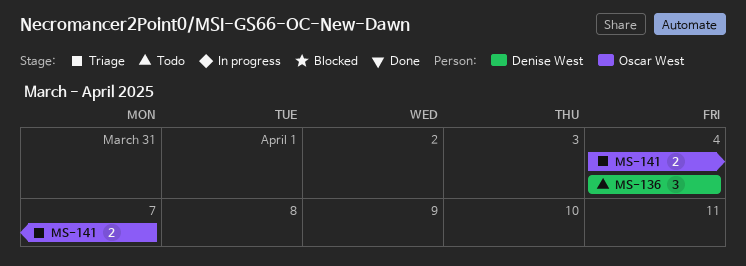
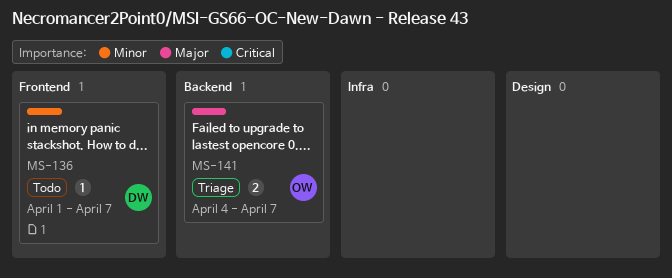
MS-136, estimate: 3 -> 1
MS-136, start: Apr 4 -> Apr 1
MS-136, due: Apr 4 -> Apr 7

